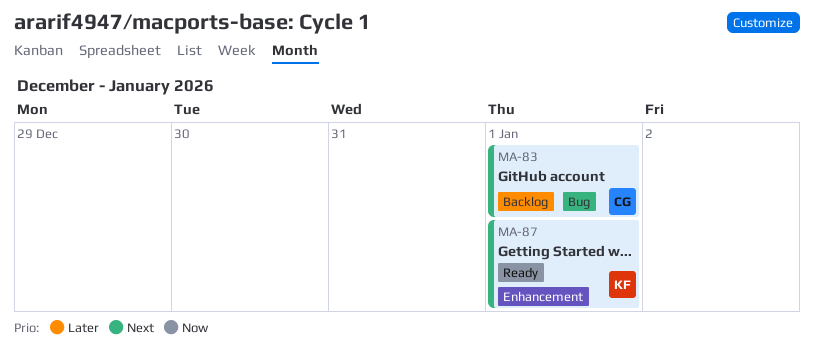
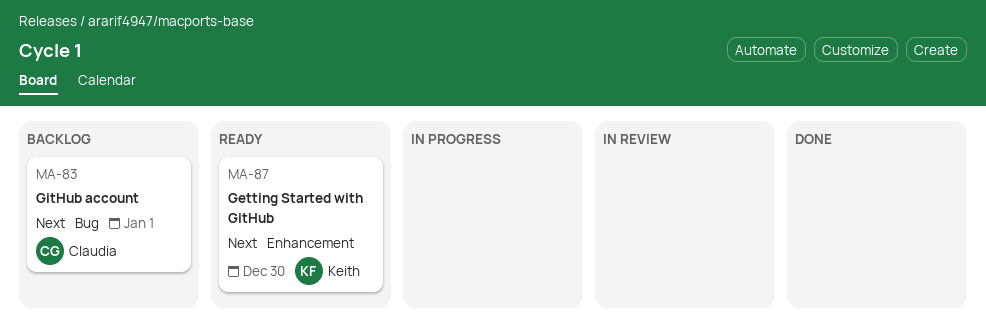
MA-87, due: Jan 1 -> Dec 30

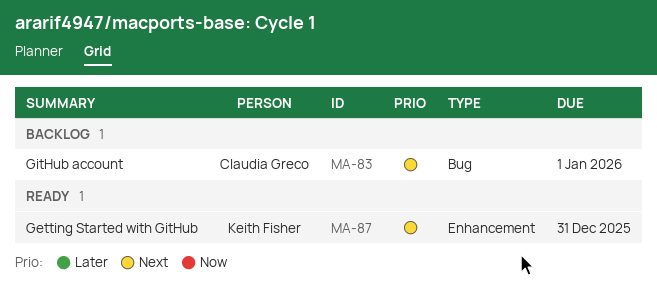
MA-87, due: Dec 30 -> Dec 31

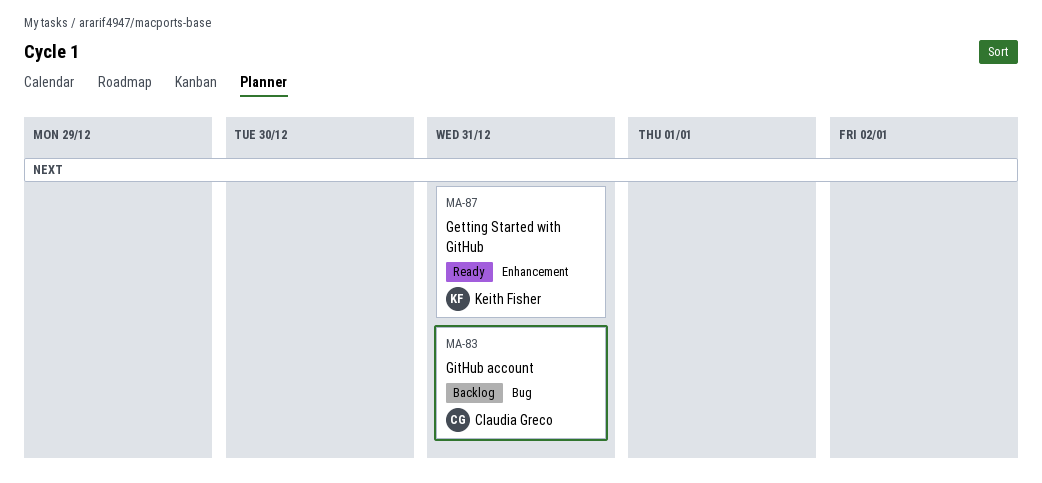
MA-83, due: Jan 1 -> Dec 31

